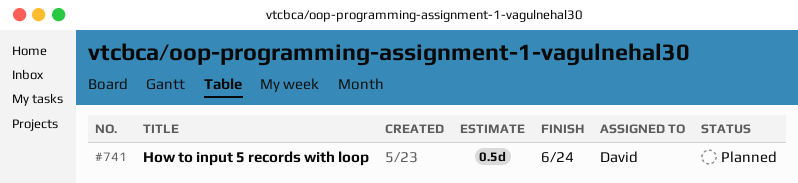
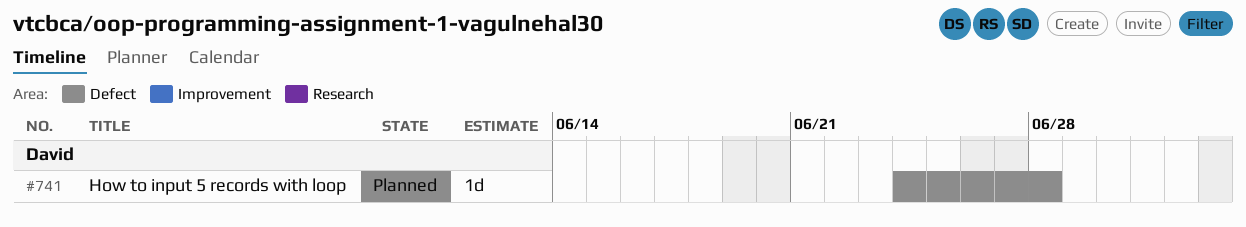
#741, estimate: 0.5d -> 1d
#741, due: Jun 24 -> Jun 28

